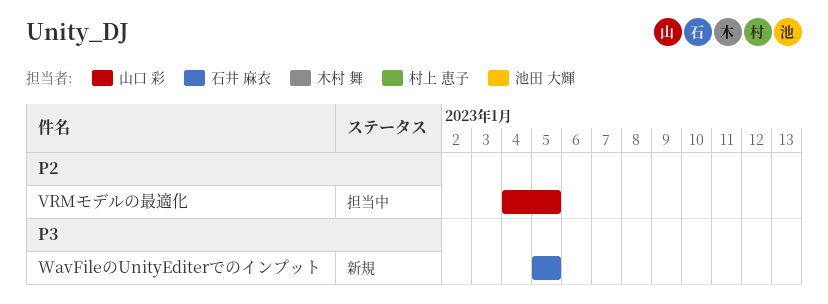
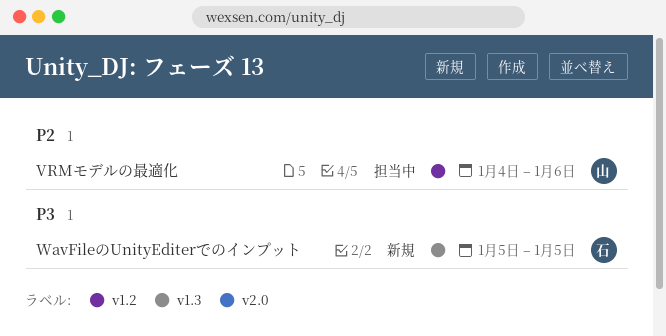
VRMモデルの最適化, due: Jan 5 -> Jan 6

